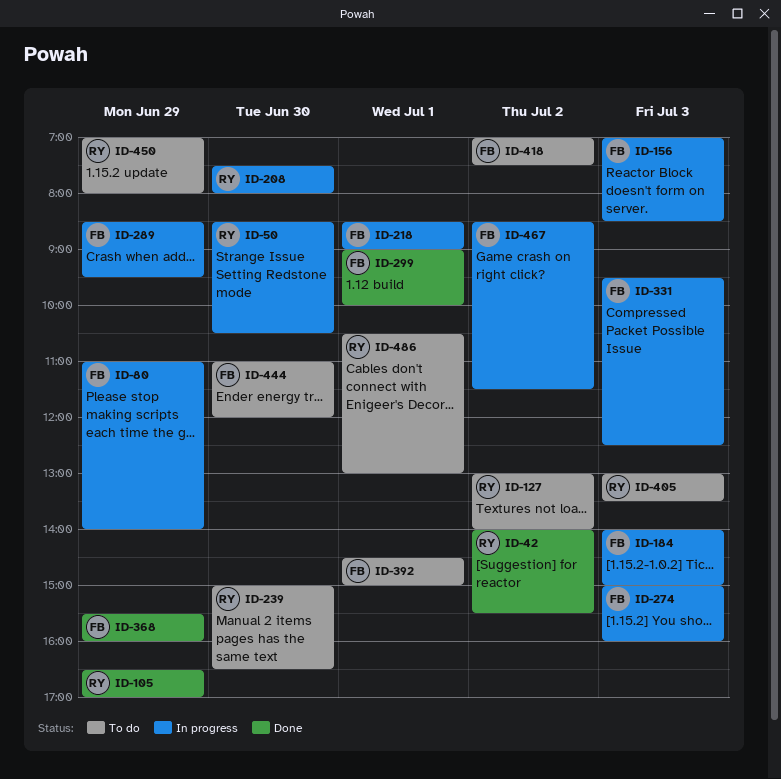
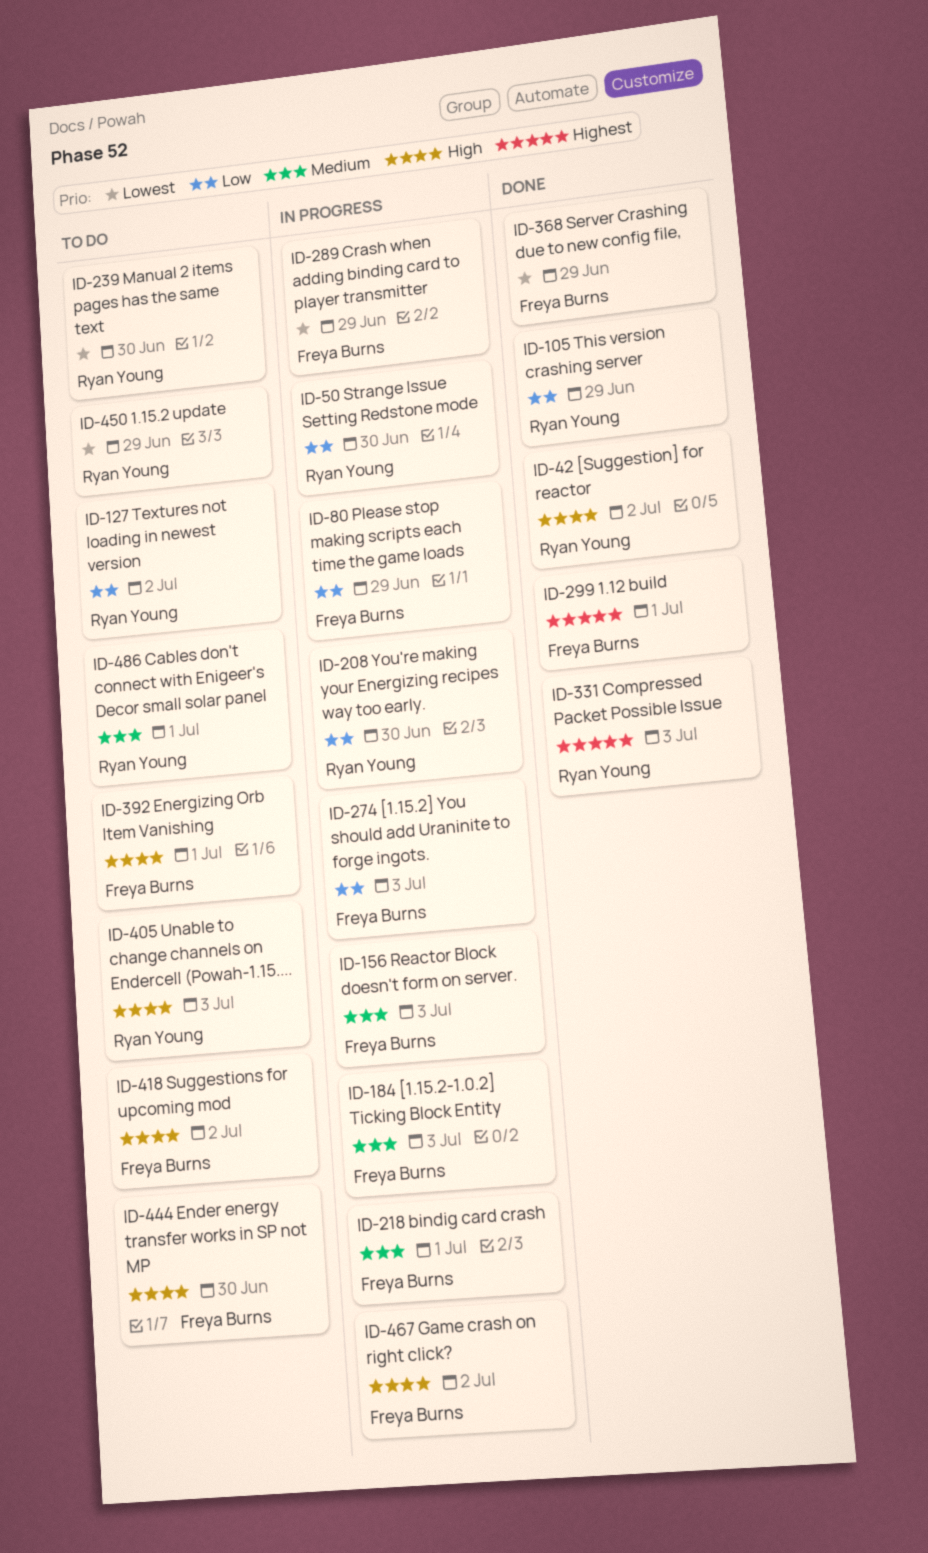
ID-331, status: In progress -> Done
ID-331, owner: Freya Burns -> Ryan Young

